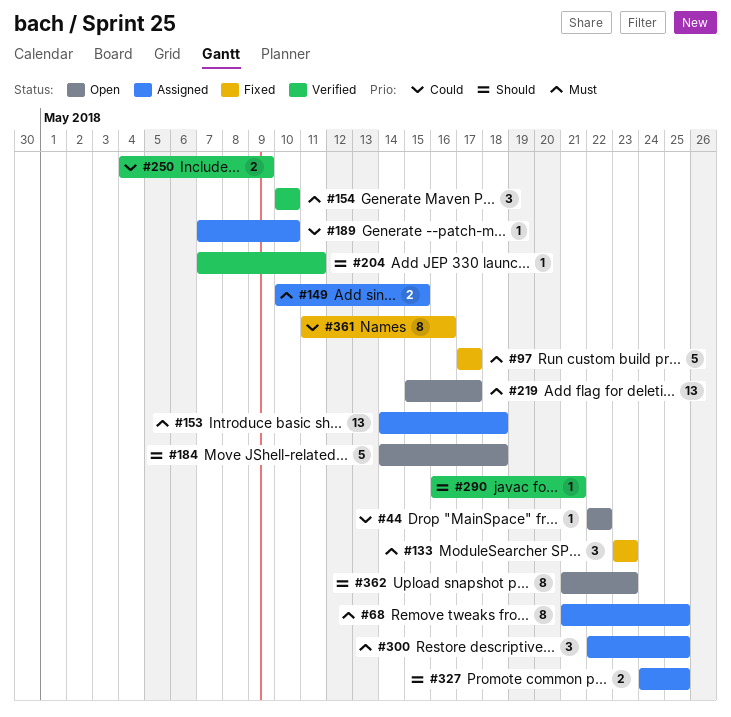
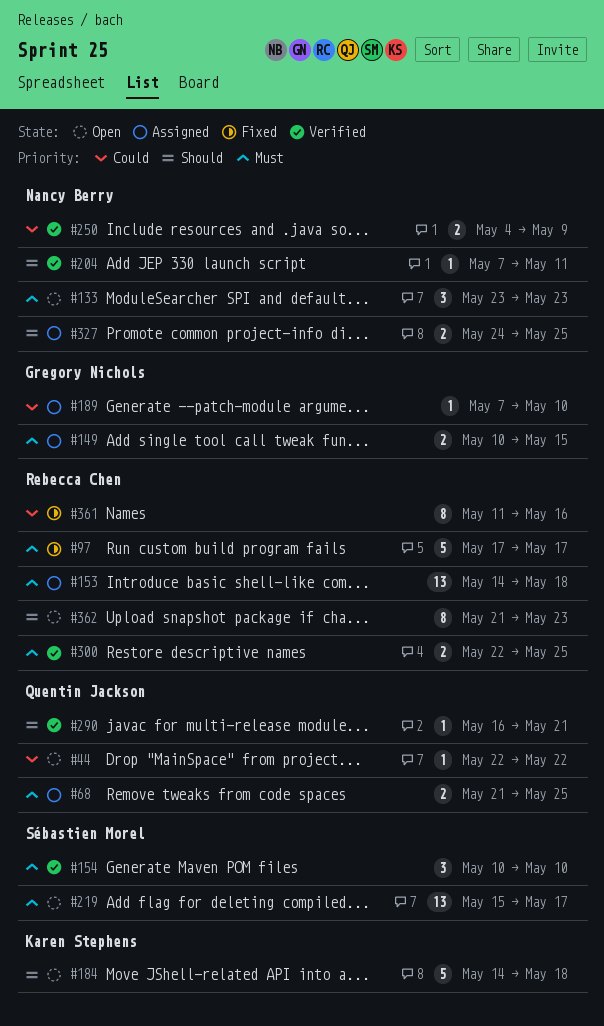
#68, estimate: 8 -> 2
#133, status: Fixed -> Open
#300, status: Assigned -> Verified
#300, estimate: 3 -> 2

